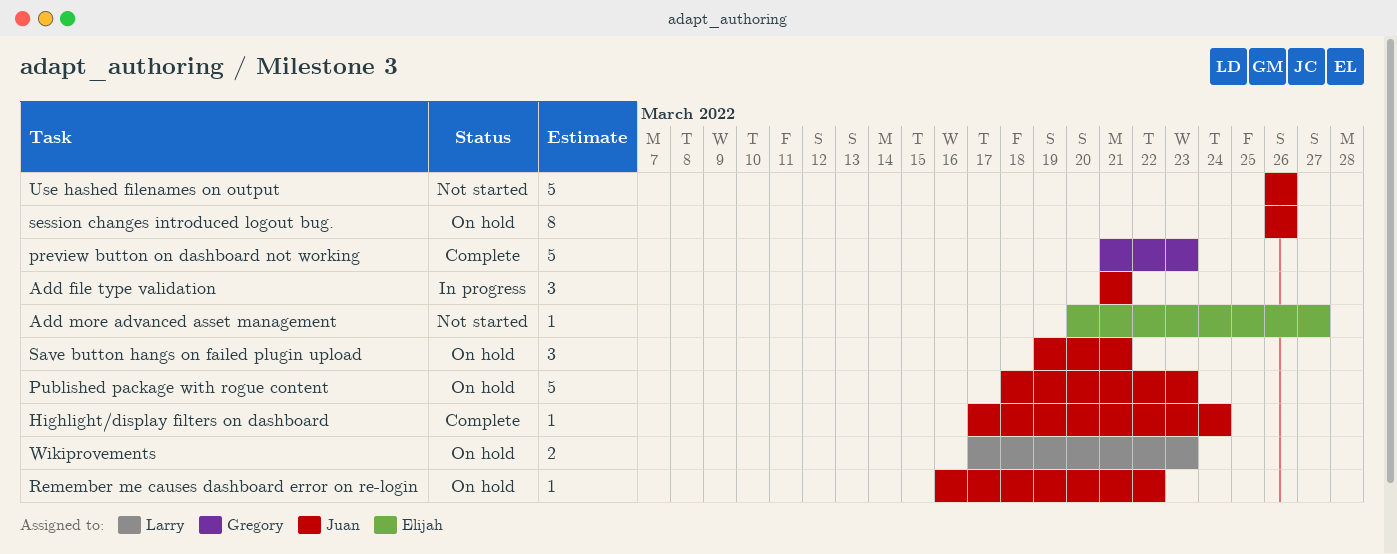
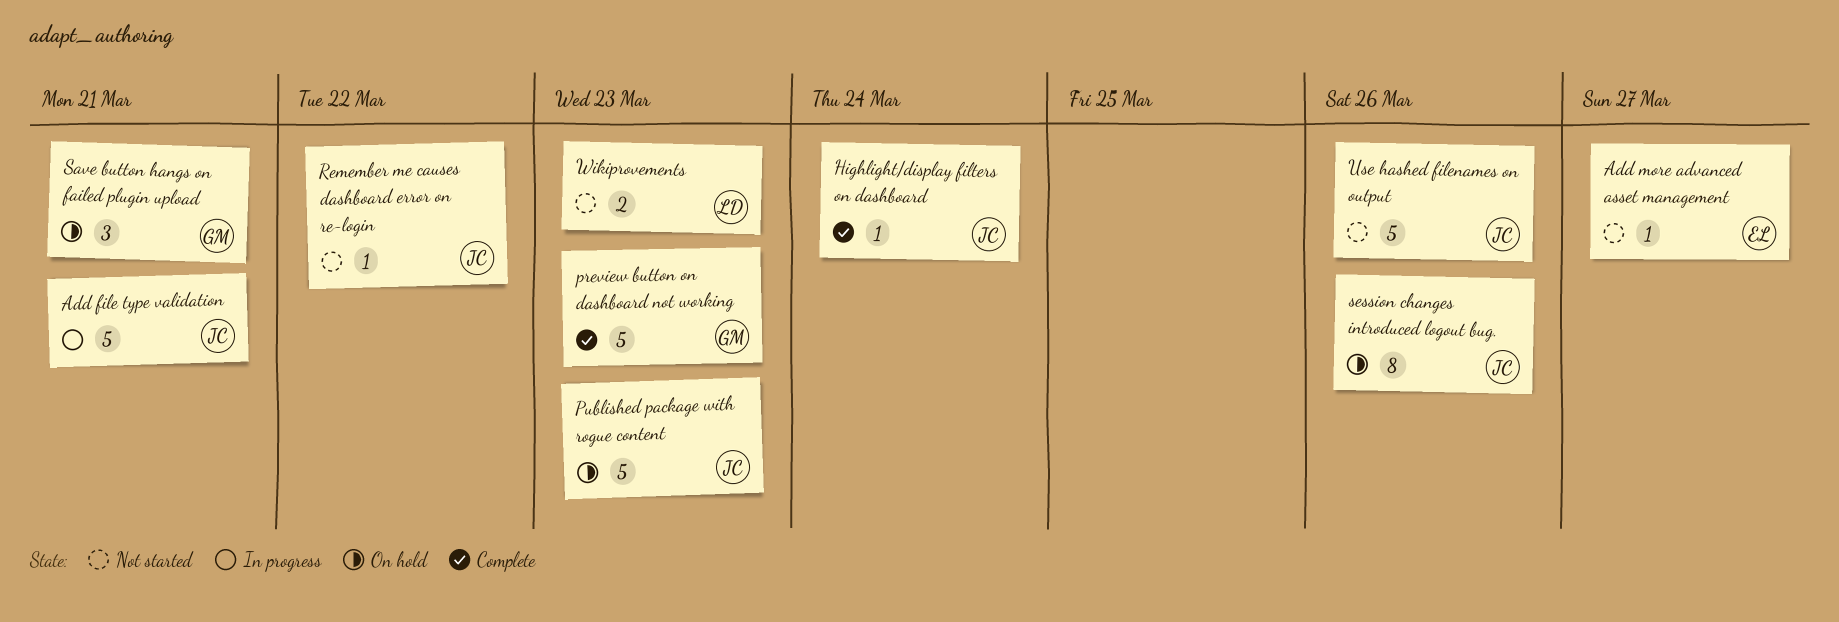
Add file type validation, estimate: 3 -> 5
Remember me causes dashboard error on re-login, status: On hold -> Not started
Save button hangs on failed plugin upload, owner: Juan -> Gregory
Wikiprovements, status: On hold -> Not started

